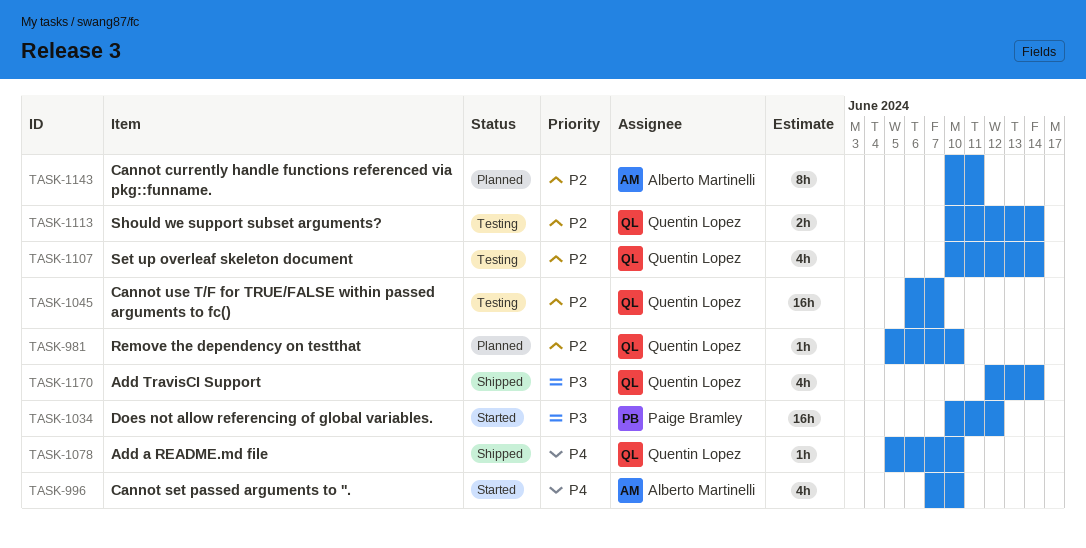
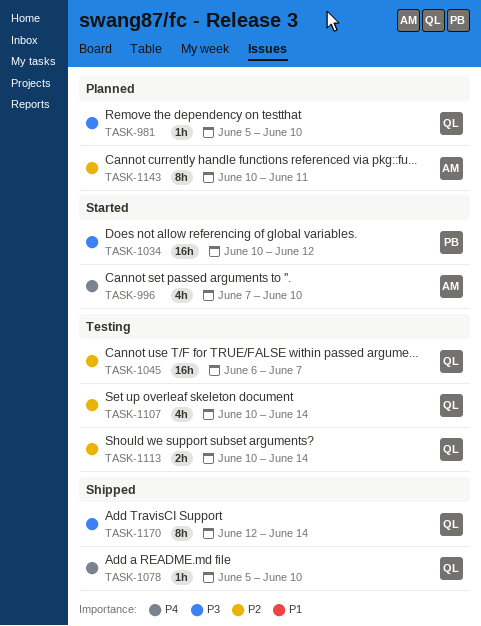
TASK-981, priority: P2 -> P3
TASK-1170, estimate: 4h -> 8h

